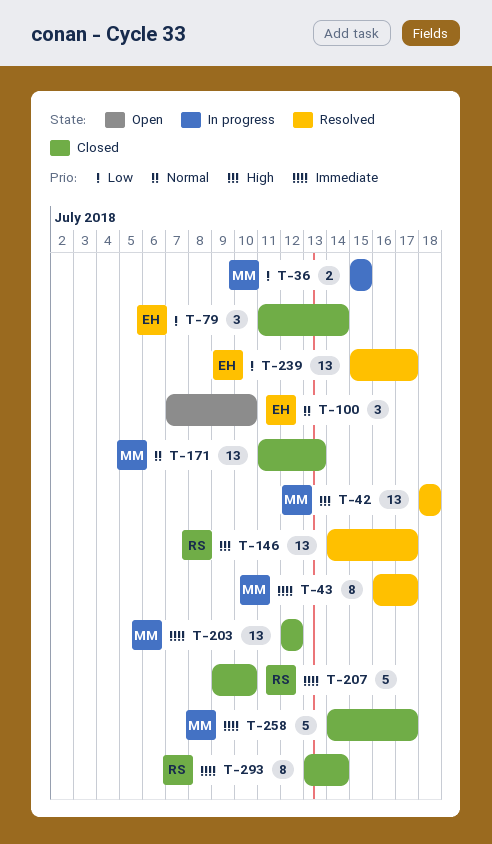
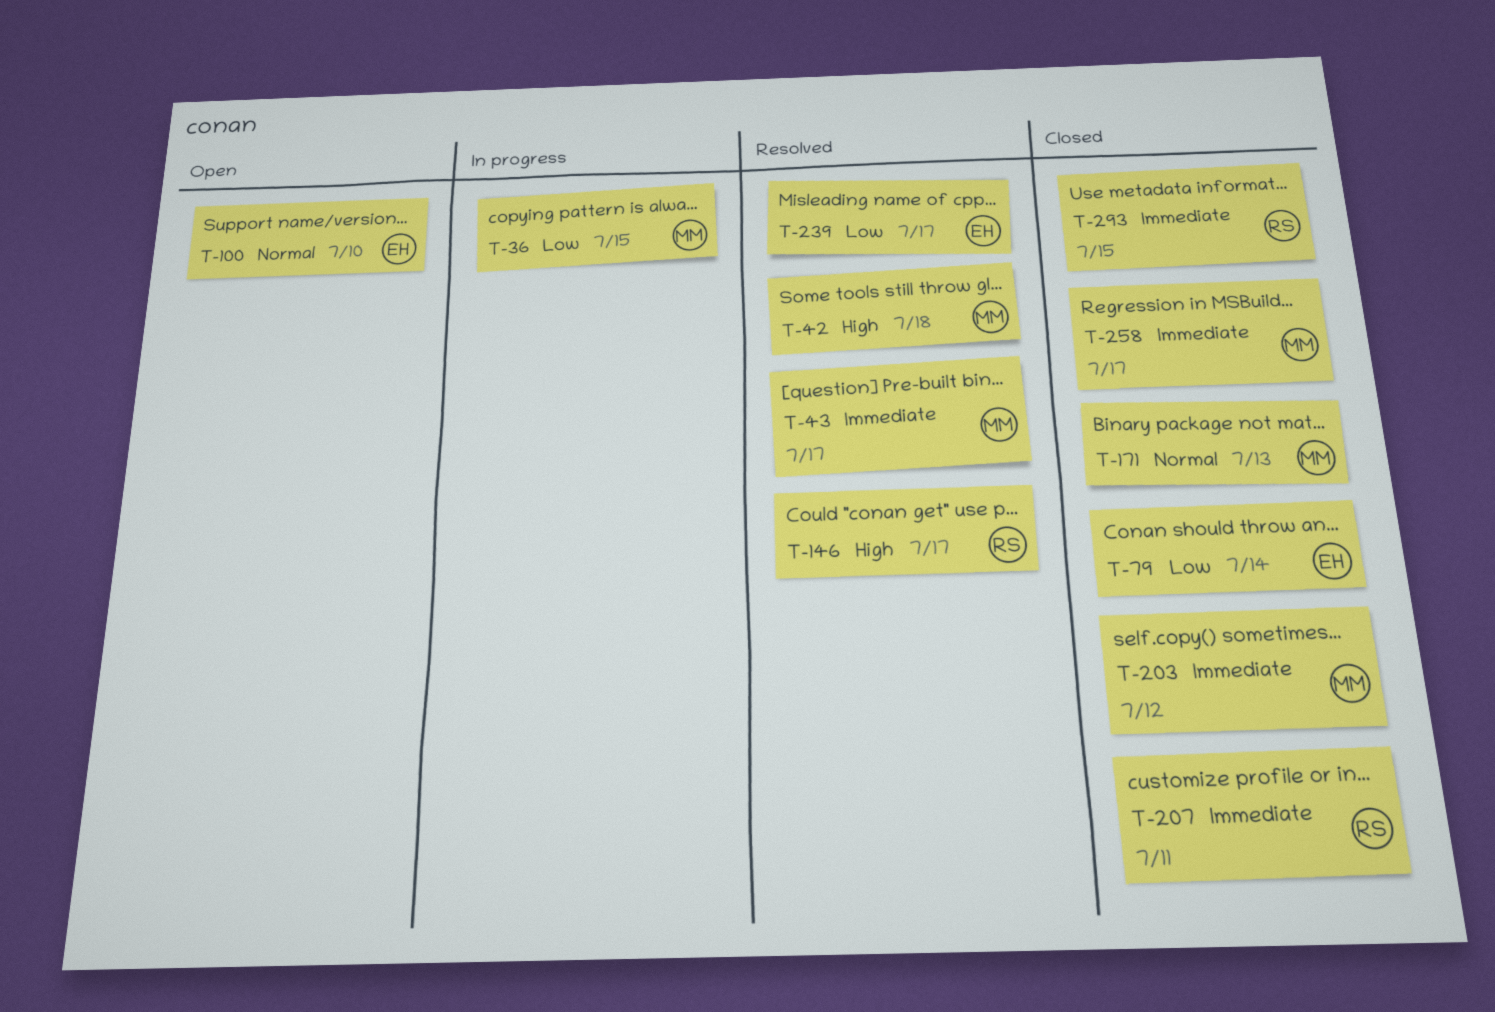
T-207, due: Jul 10 -> Jul 11
T-293, due: Jul 14 -> Jul 15

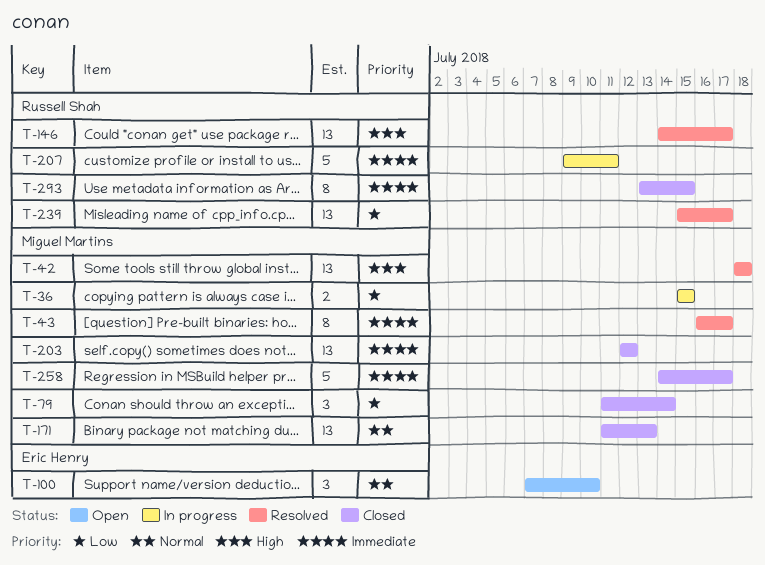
T-79, owner: Eric Henry -> Miguel Martins
T-207, status: Closed -> In progress
T-239, owner: Eric Henry -> Russell Shah

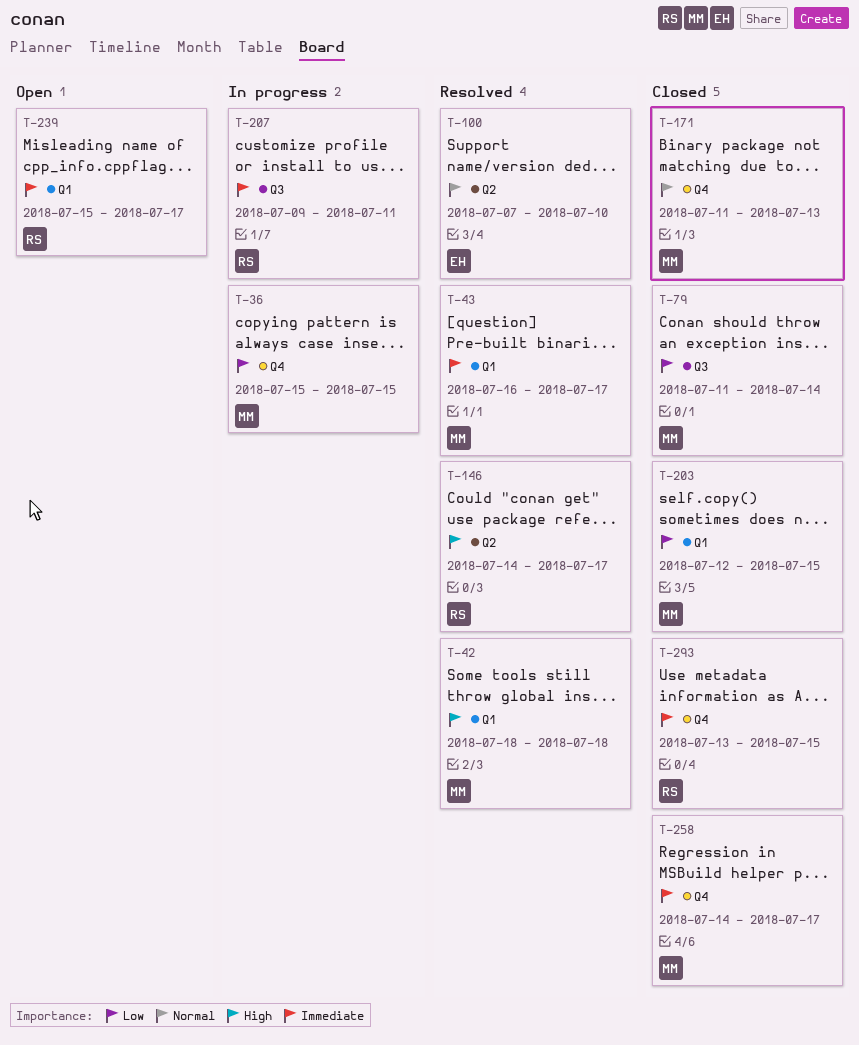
T-100, status: Open -> Resolved
T-203, priority: Immediate -> Low
T-203, due: Jul 12 -> Jul 15
T-239, status: Resolved -> Open
T-239, priority: Low -> Immediate

